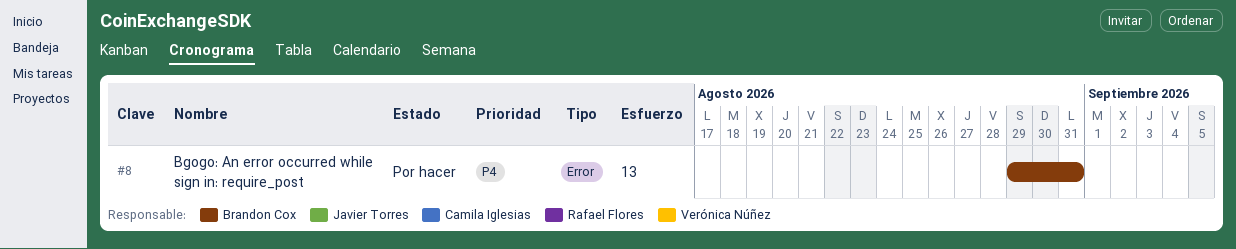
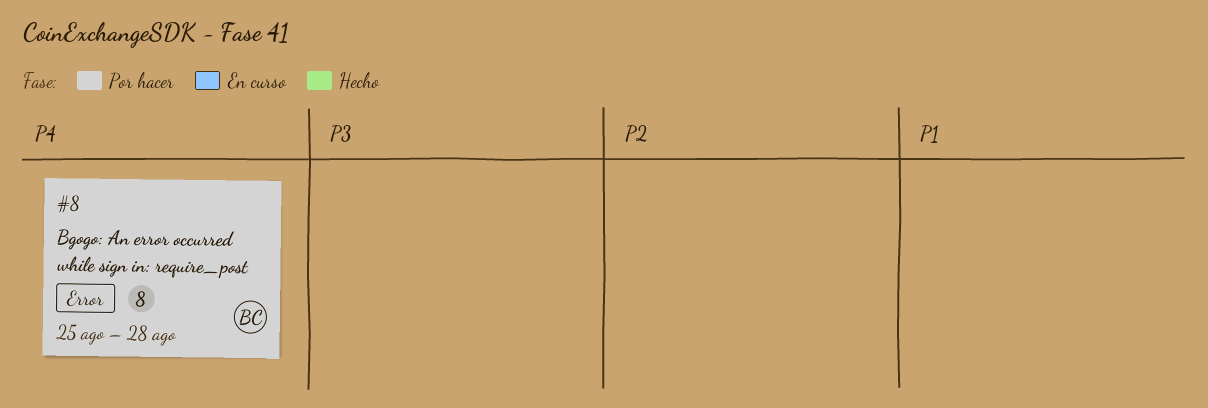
#8, estimate: 13 -> 8
#8, start: Aug 29 -> Aug 25
#8, due: Aug 31 -> Aug 28

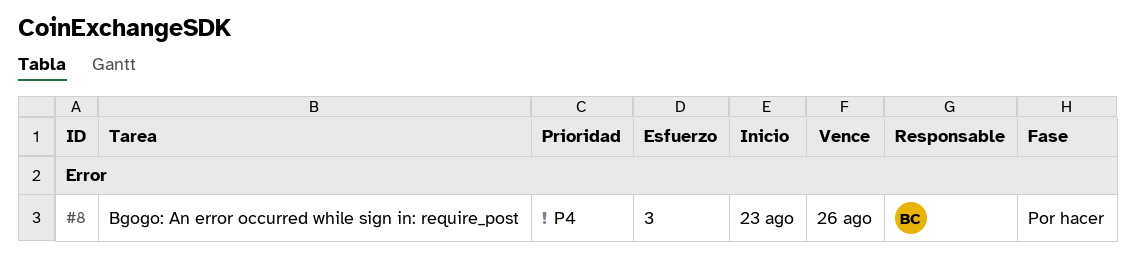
#8, estimate: 8 -> 3
#8, start: Aug 25 -> Aug 23
#8, due: Aug 28 -> Aug 26

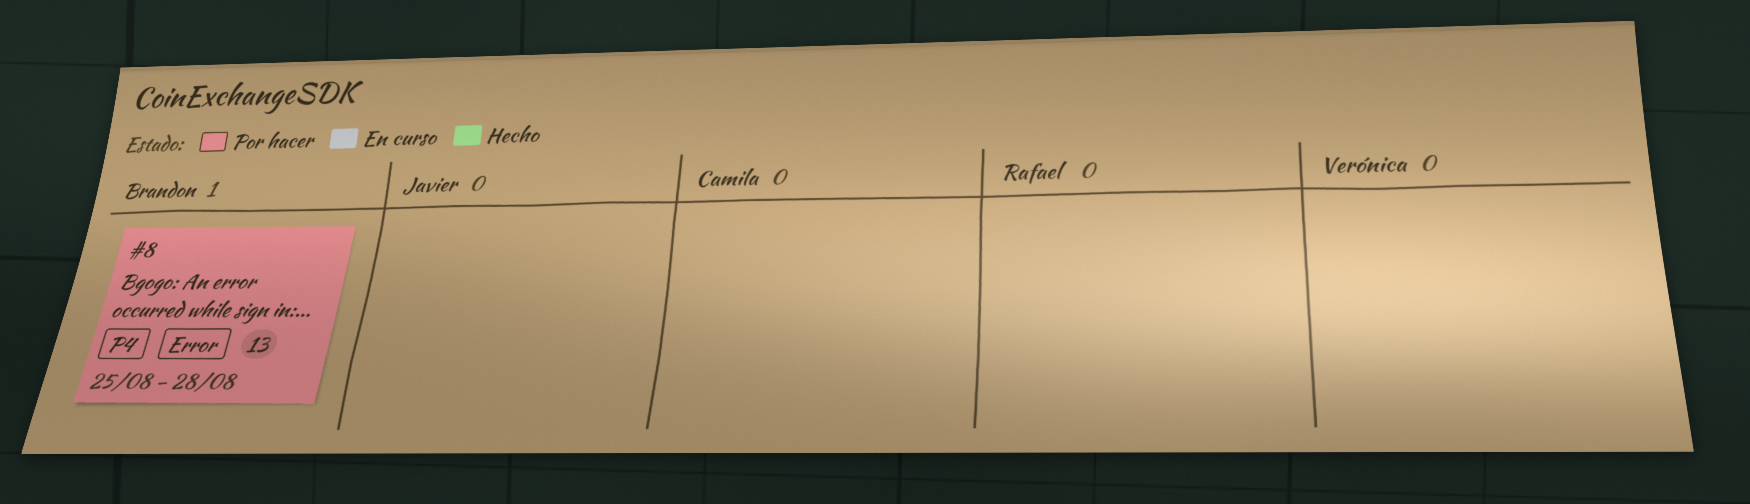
#8, estimate: 3 -> 13
#8, start: Aug 23 -> Aug 25
#8, due: Aug 26 -> Aug 28

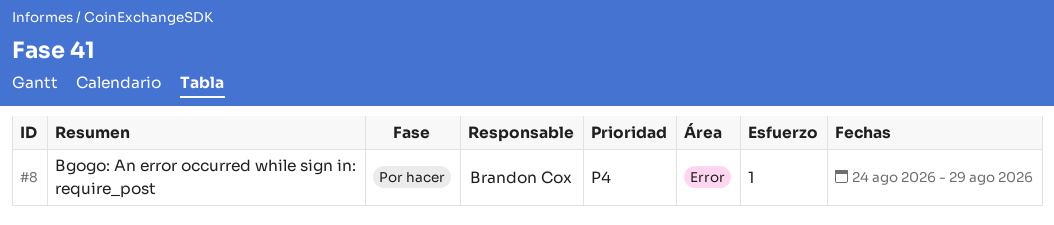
#8, estimate: 13 -> 1
#8, start: Aug 25 -> Aug 24
#8, due: Aug 28 -> Aug 29

